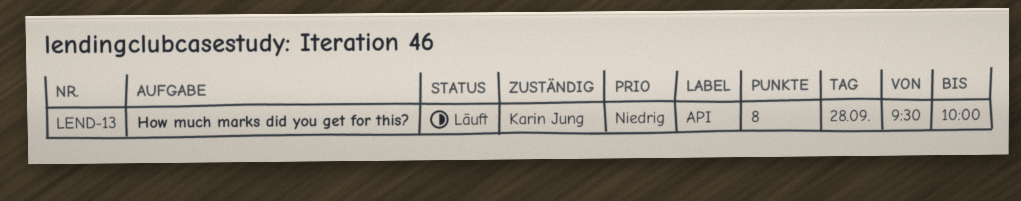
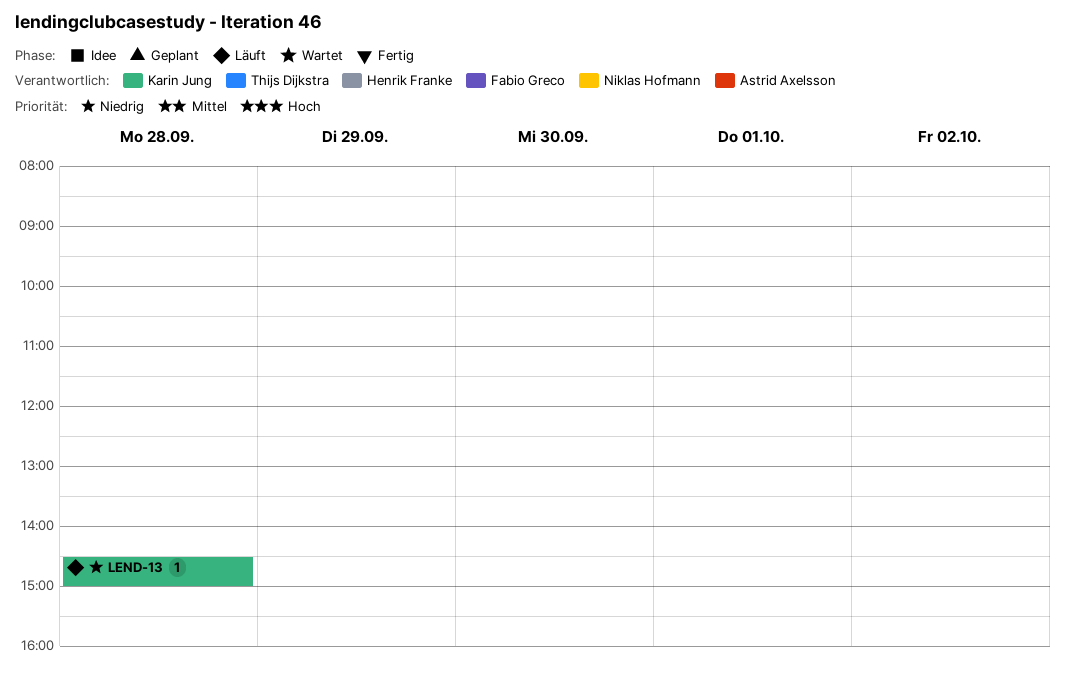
LEND-13, estimate: 8 -> 1
LEND-13, begins: 09:30 -> 14:30
LEND-13, ends: 10:00 -> 15:00

